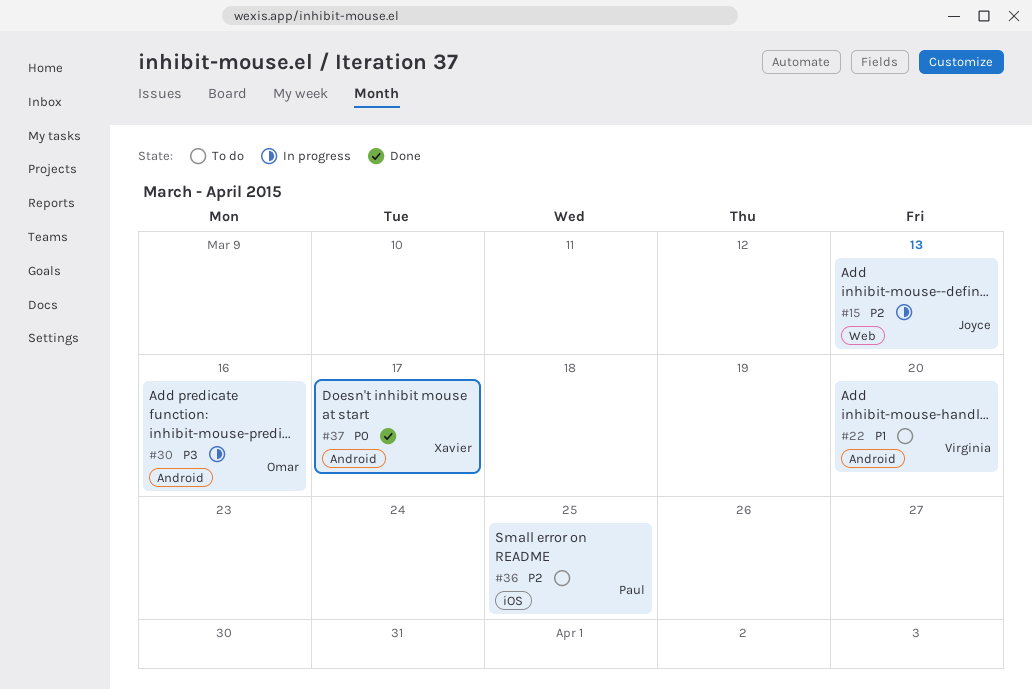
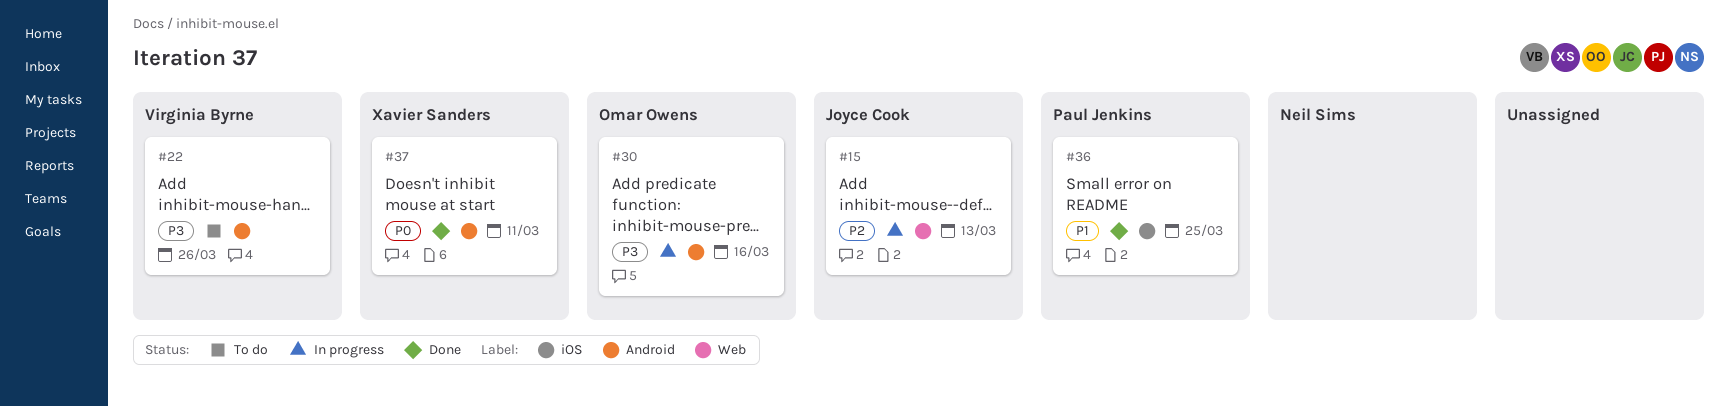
#22, priority: P1 -> P3
#22, due: Mar 20 -> Mar 26
#36, status: To do -> Done
#36, priority: P2 -> P1
#37, due: Mar 17 -> Mar 11

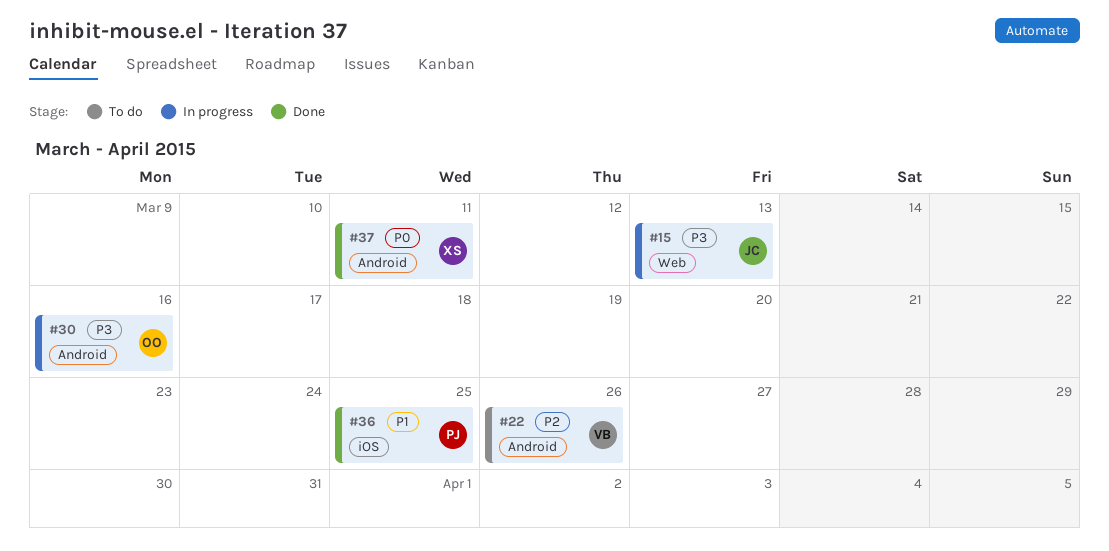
#15, priority: P2 -> P3
#22, priority: P3 -> P2

